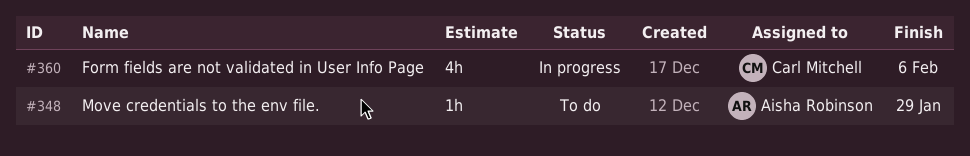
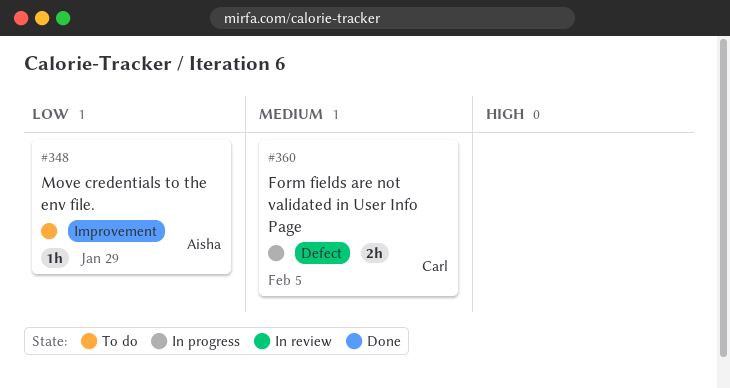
#360, estimate: 4h -> 2h
#360, due: Feb 6 -> Feb 5

